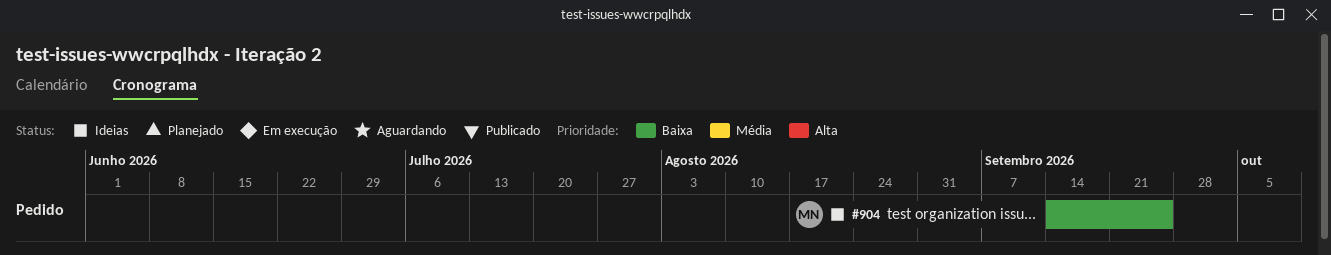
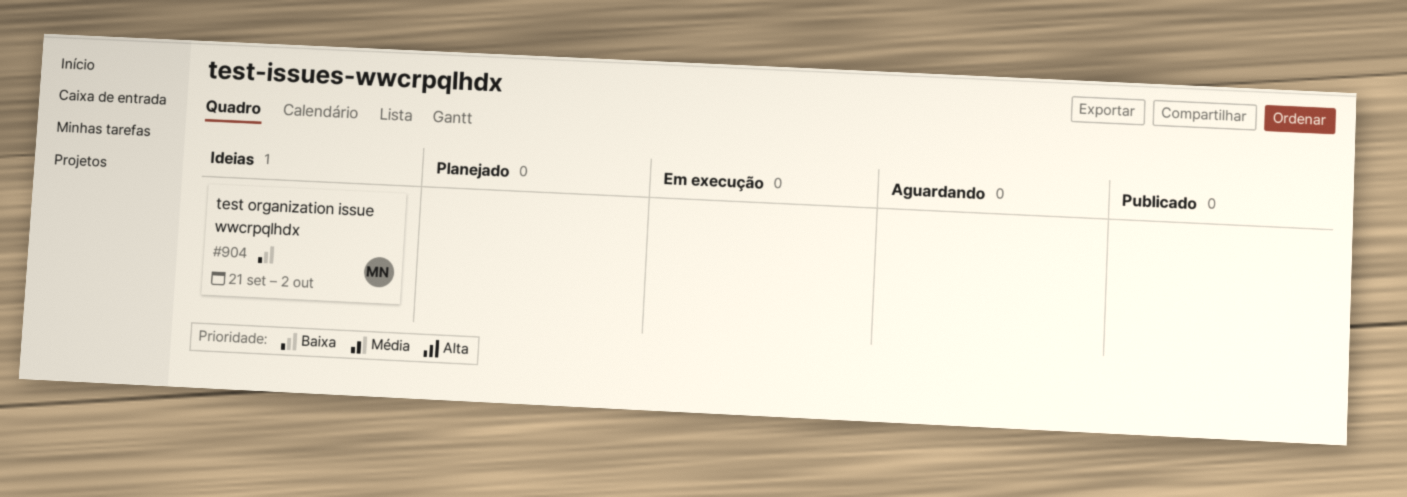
#904, start: Sep 14 -> Sep 21
#904, due: Sep 25 -> Oct 2

